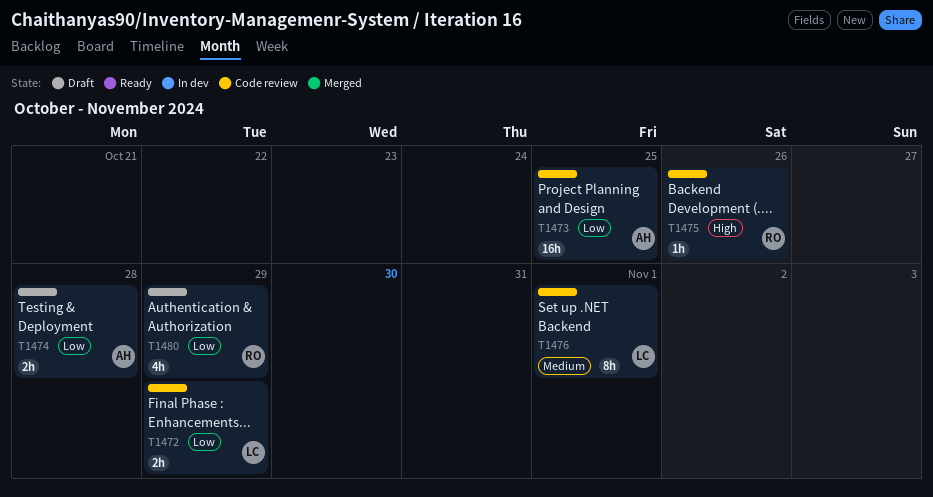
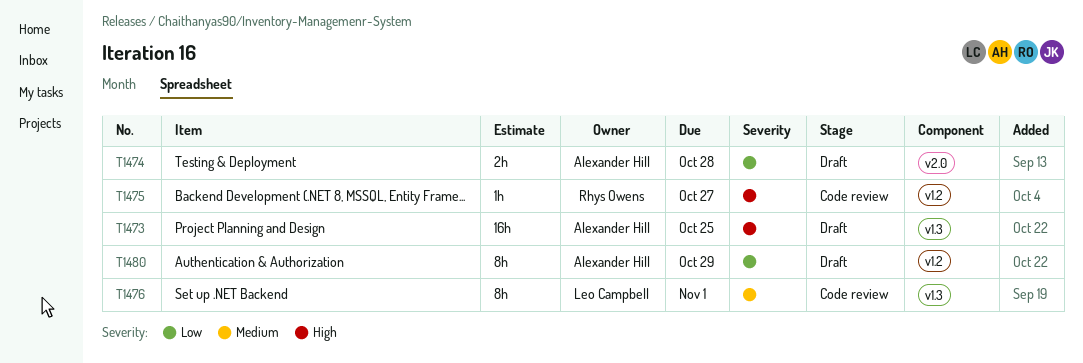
T1472: present -> none
T1473, status: Code review -> Draft
T1473, priority: Low -> High
T1475, due: Oct 26 -> Oct 27
T1480, owner: Rhys Owens -> Alexander Hill
T1480, estimate: 4h -> 8h

